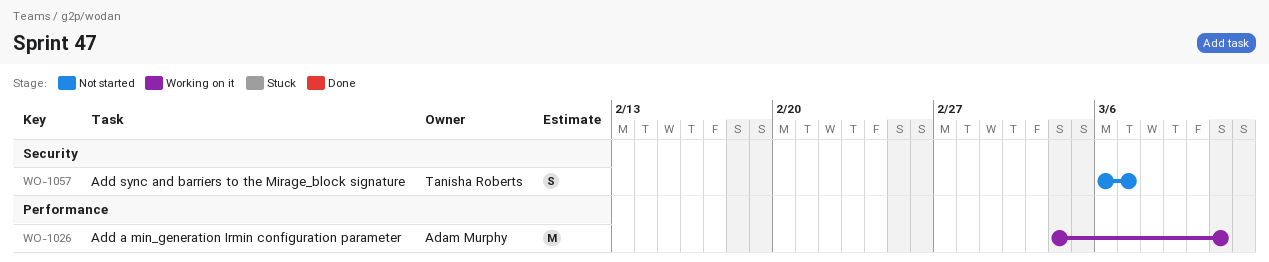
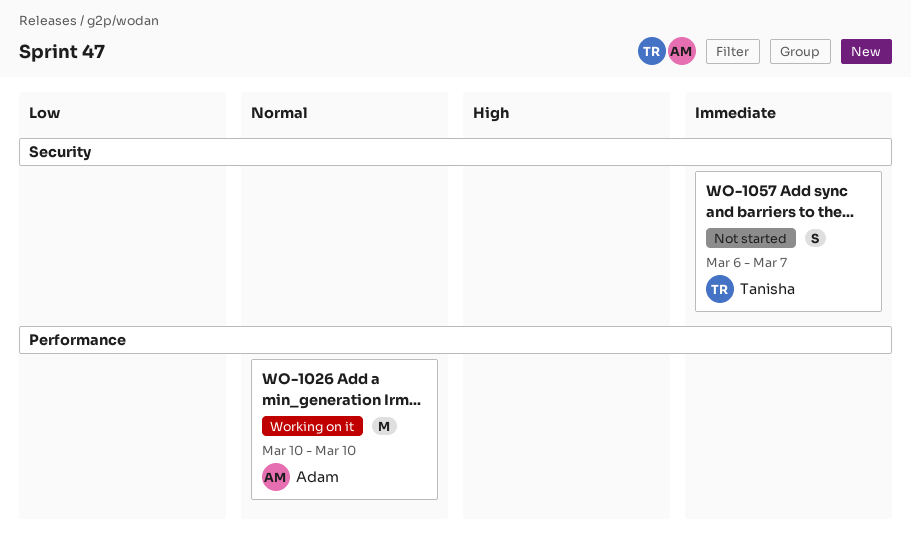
WO-1026, start: Mar 4 -> Mar 10
WO-1026, due: Mar 11 -> Mar 10

